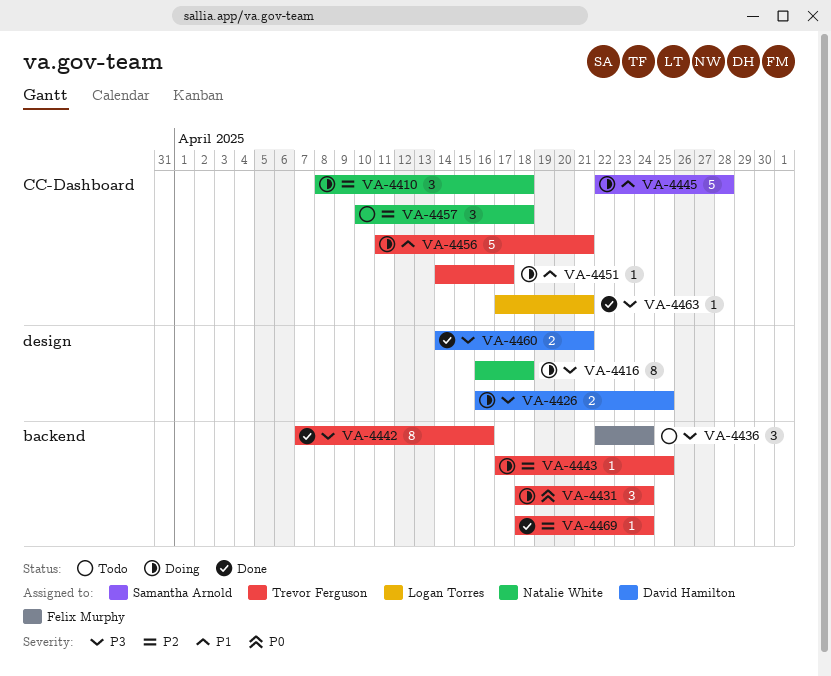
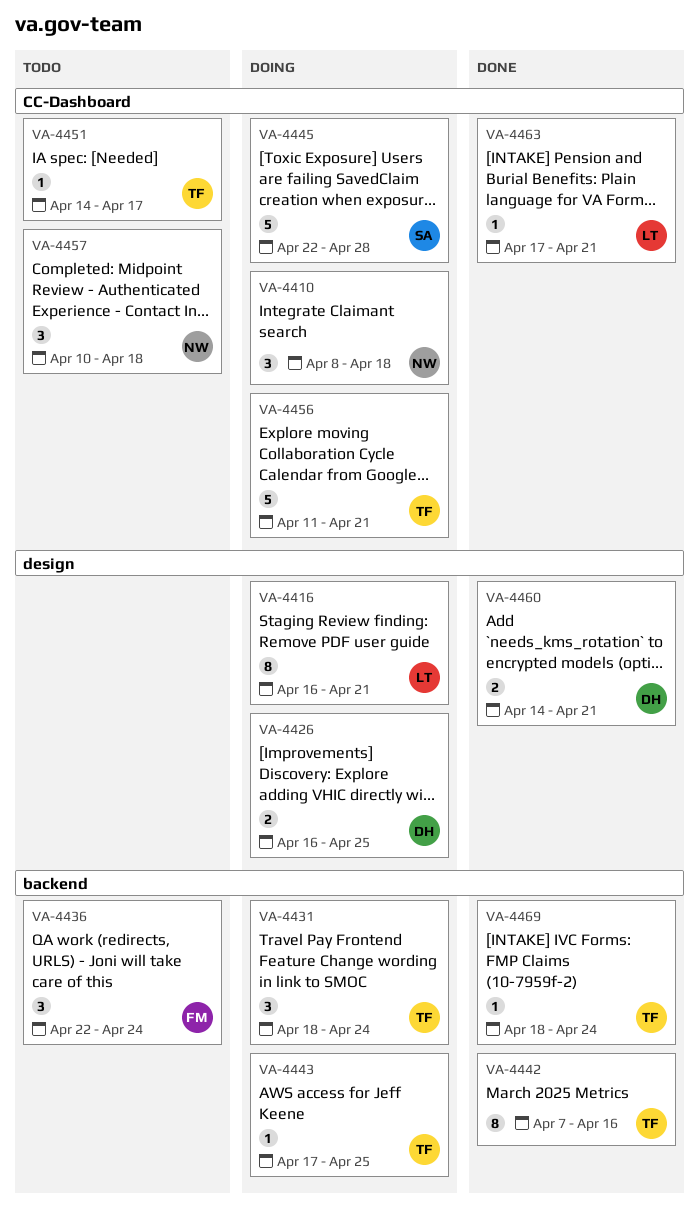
VA-4416, owner: Natalie White -> Logan Torres
VA-4416, due: Apr 18 -> Apr 21
VA-4451, status: Doing -> Todo

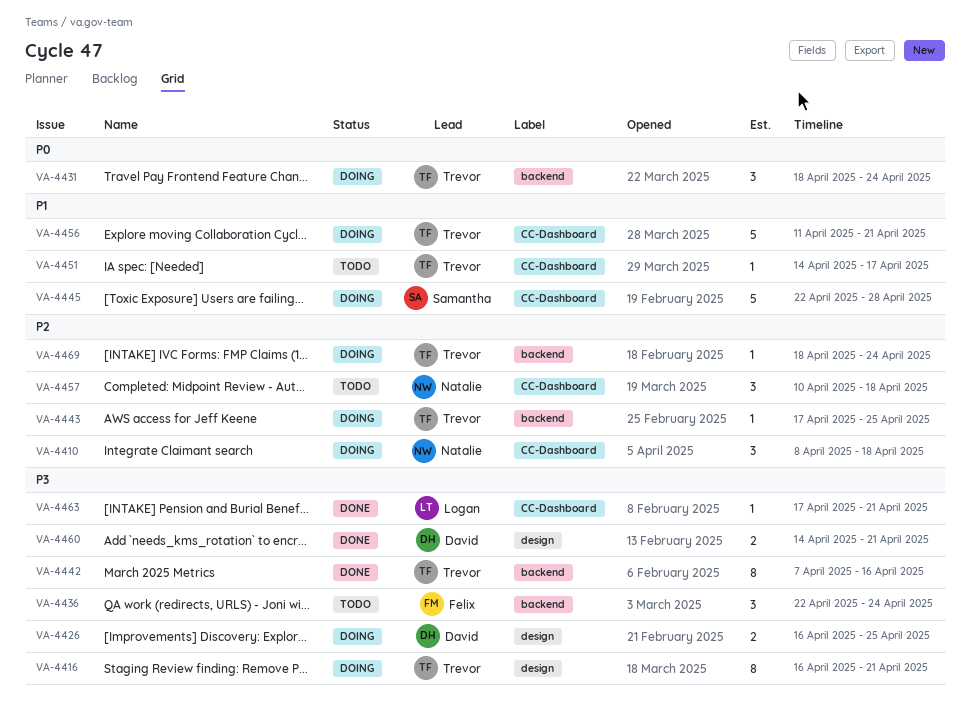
VA-4416, owner: Logan -> Trevor
VA-4469, status: Done -> Doing

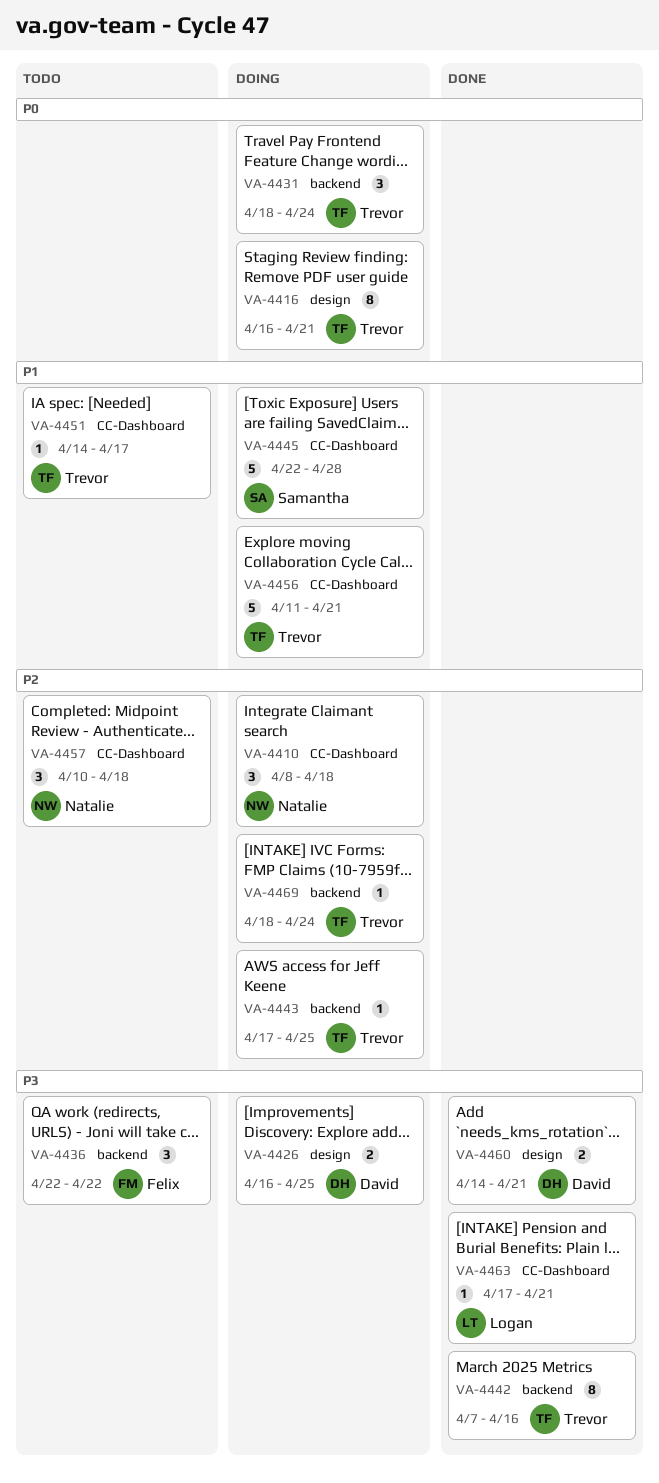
VA-4416, priority: P3 -> P0
VA-4436, due: Apr 24 -> Apr 22

